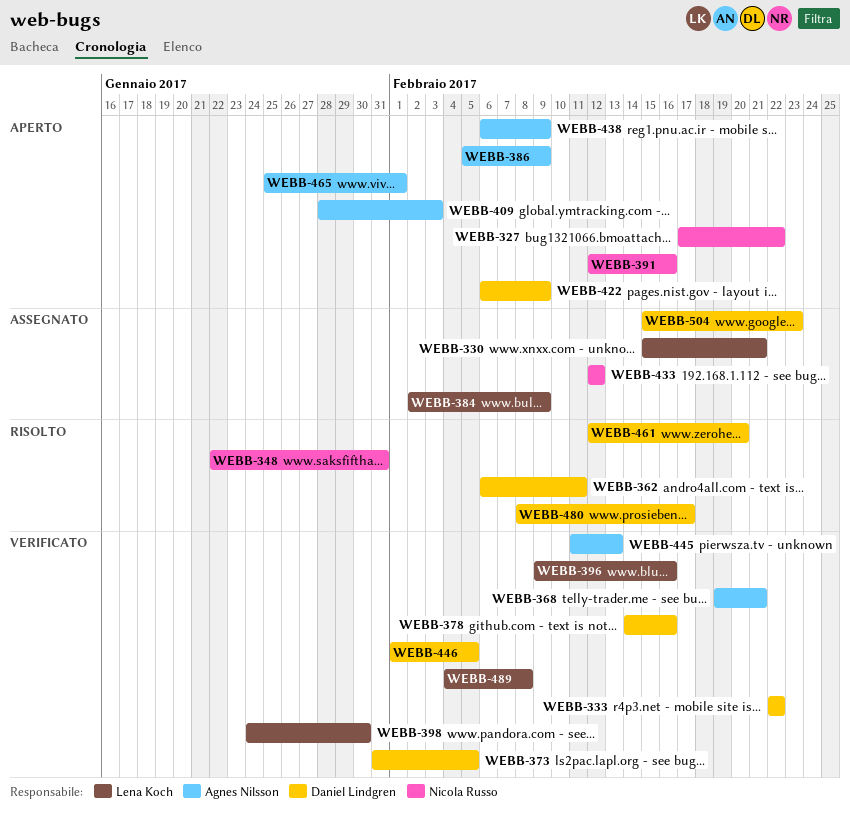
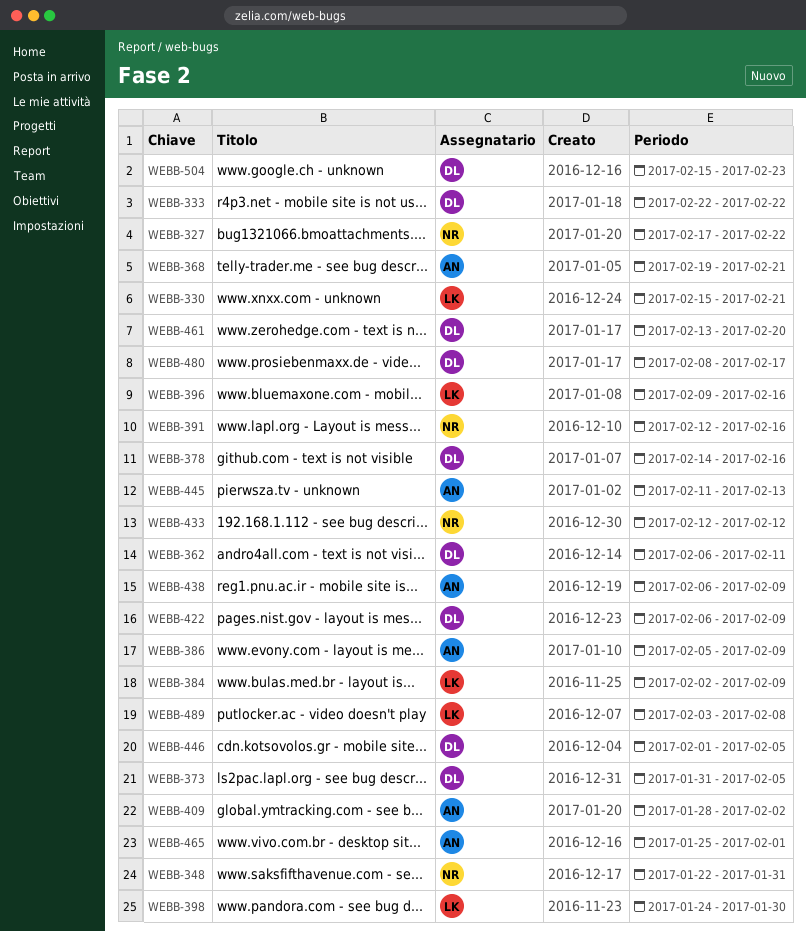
WEBB-409, due: Feb 3 -> Feb 2
WEBB-461, start: Feb 12 -> Feb 13
WEBB-489, start: Feb 4 -> Feb 3

